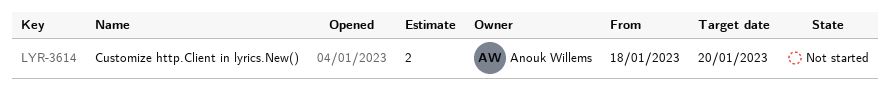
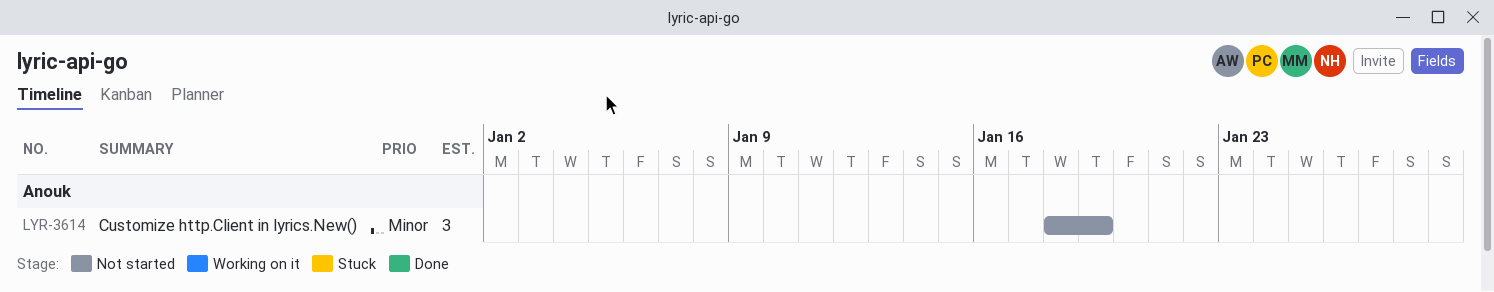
LYR-3614, estimate: 2 -> 3
LYR-3614, due: Jan 20 -> Jan 19

